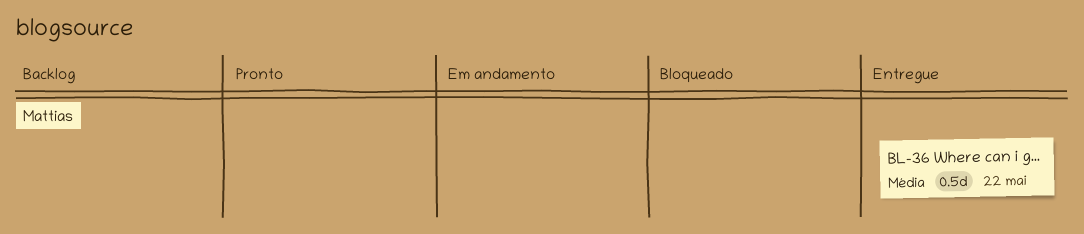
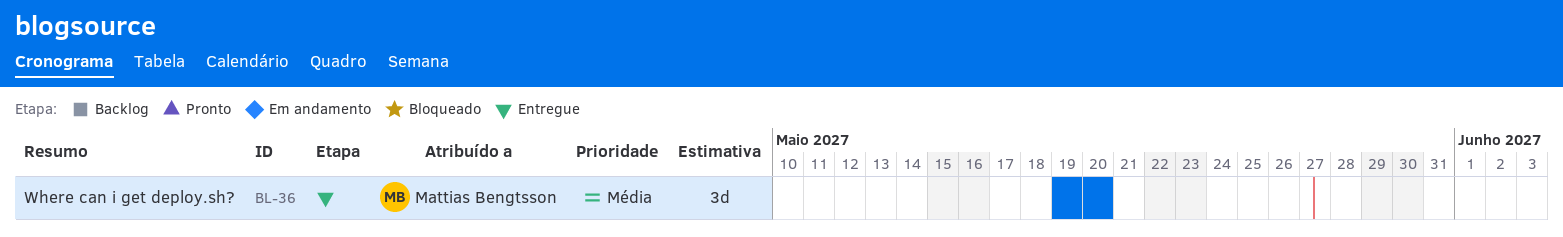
BL-36, estimate: 0.5d -> 3d
BL-36, due: May 22 -> May 20

